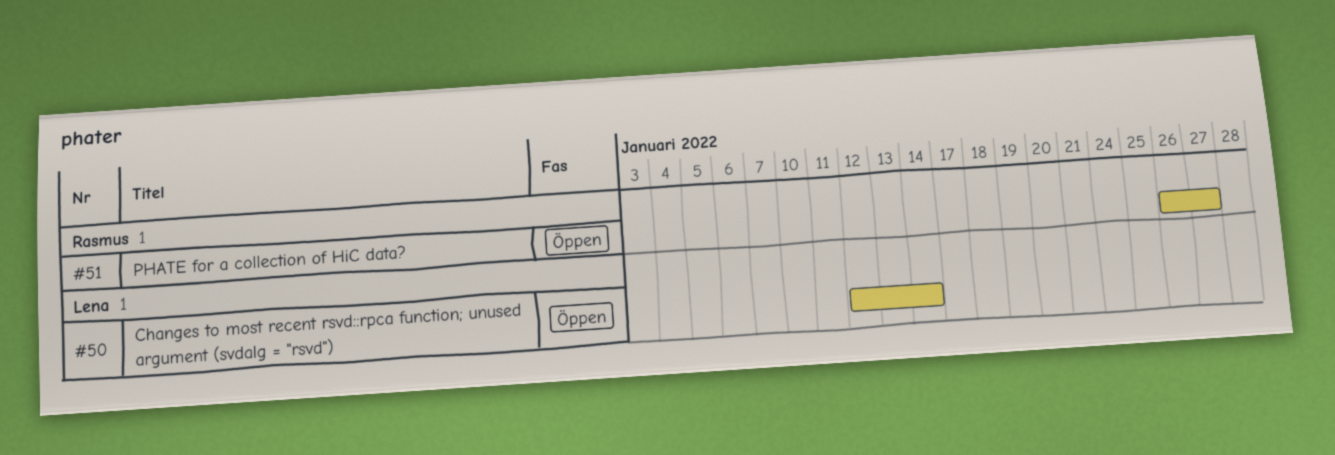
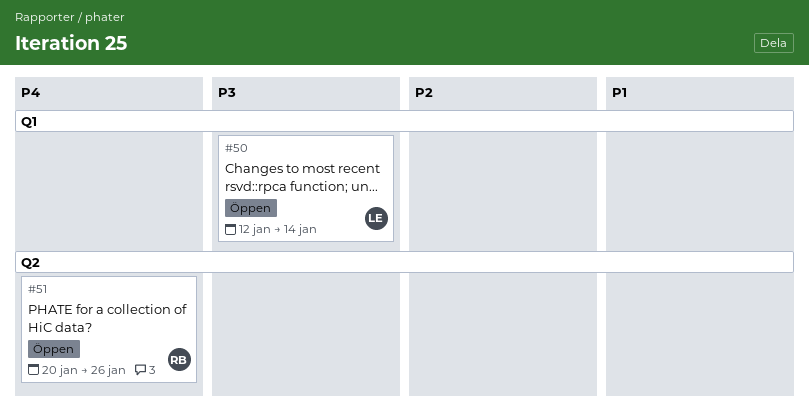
#51, start: Jan 26 -> Jan 20
#51, due: Jan 27 -> Jan 26

